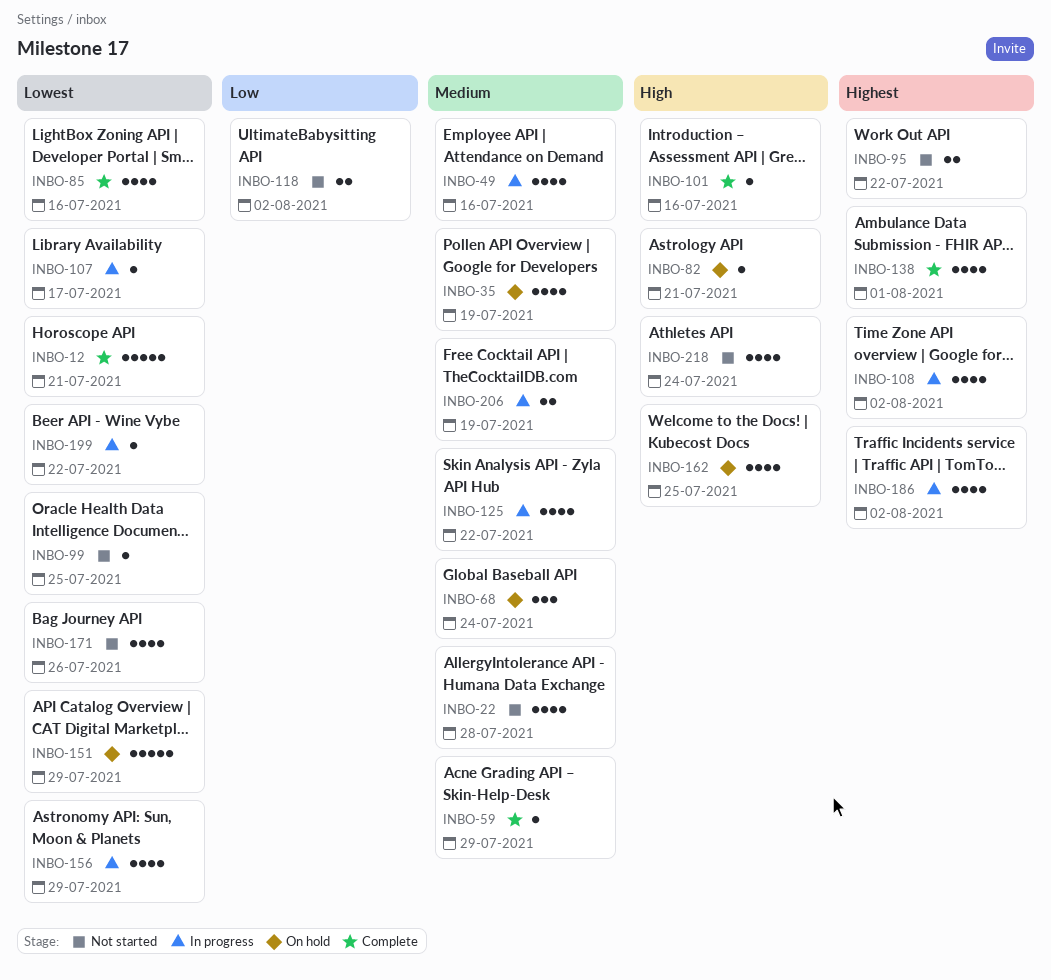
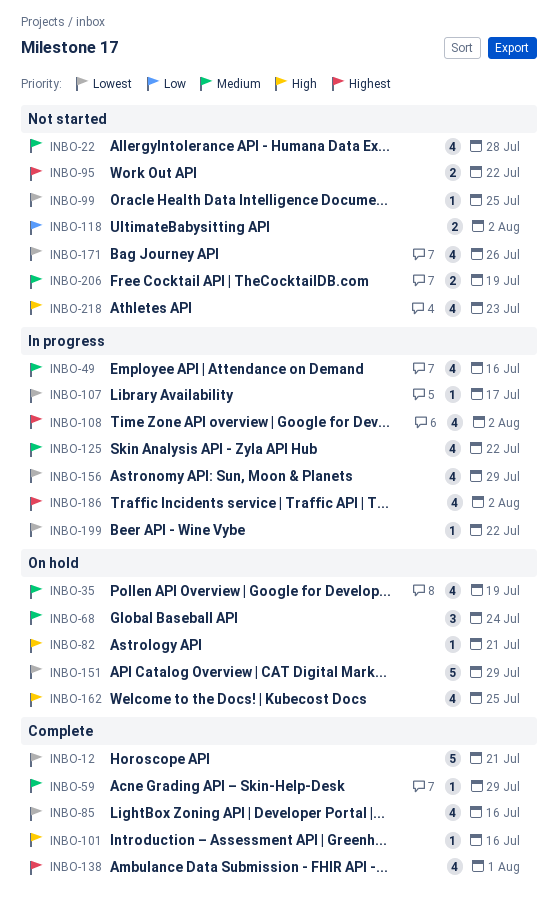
INBO-206, status: In progress -> Not started
INBO-218, due: Jul 24 -> Jul 23

